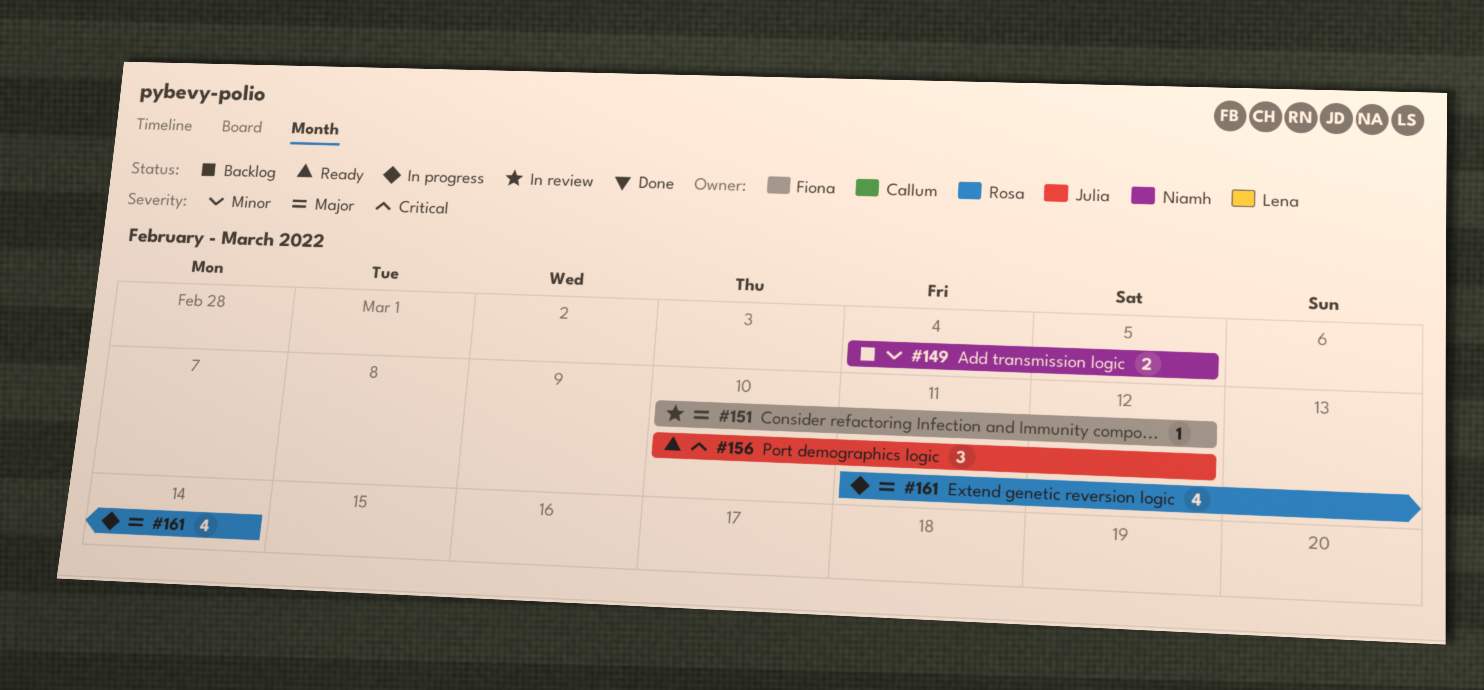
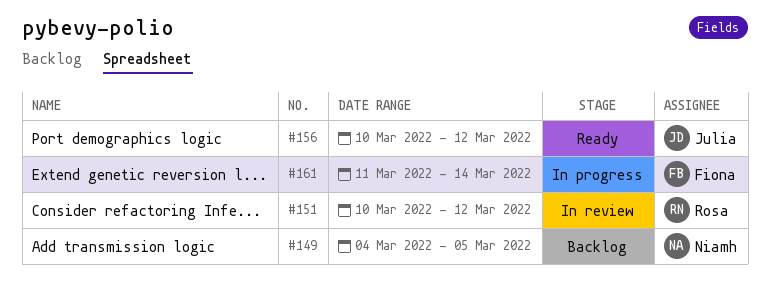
#151, owner: Fiona -> Rosa
#161, owner: Rosa -> Fiona

